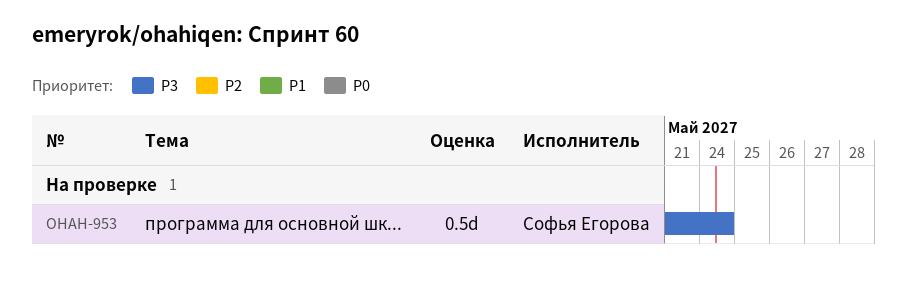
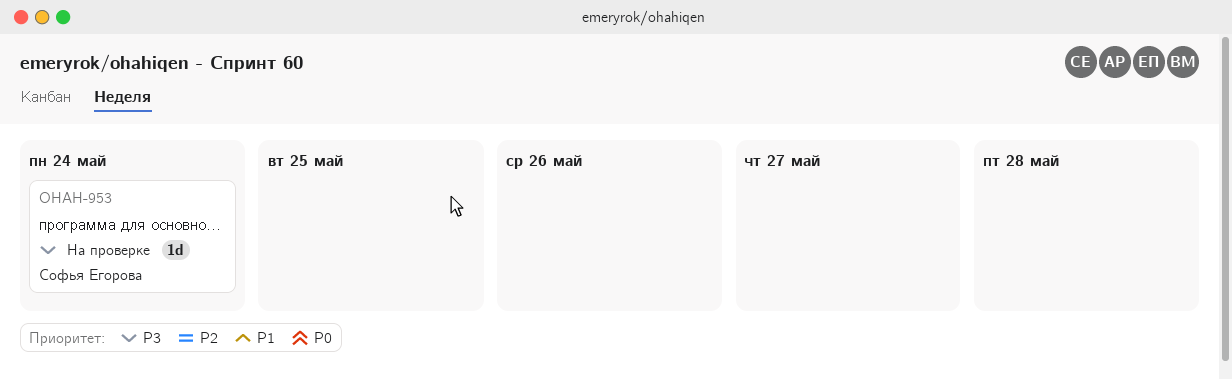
OHAH-953, estimate: 0.5d -> 1d

